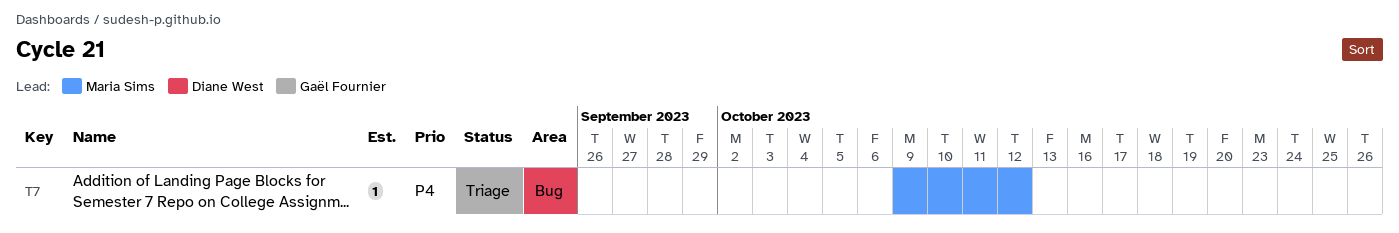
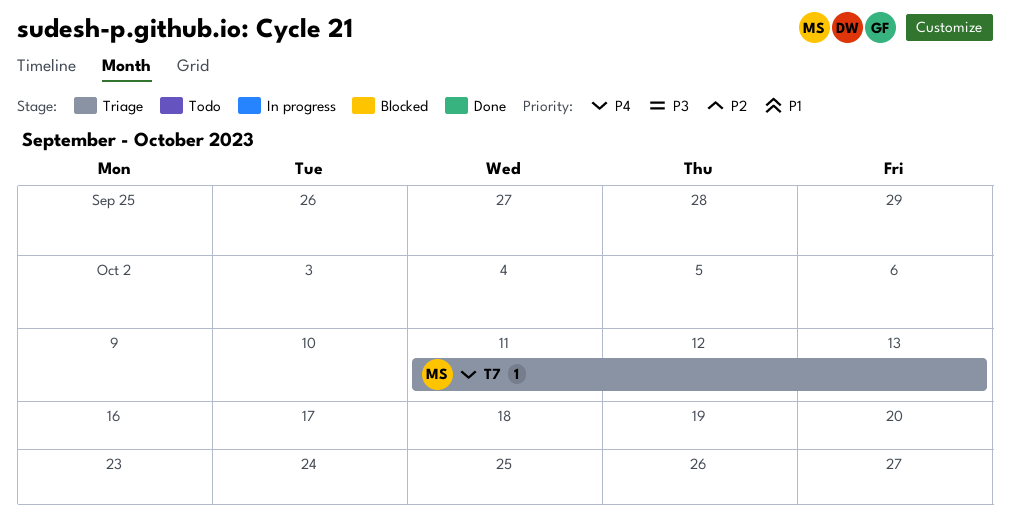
T7, start: Oct 9 -> Oct 11
T7, due: Oct 12 -> Oct 13

